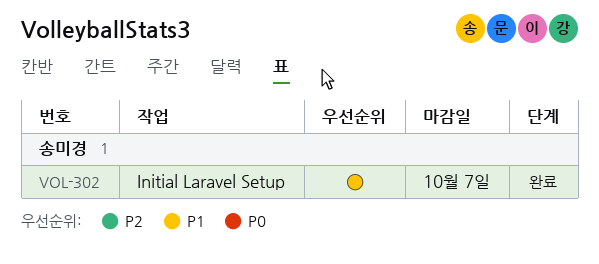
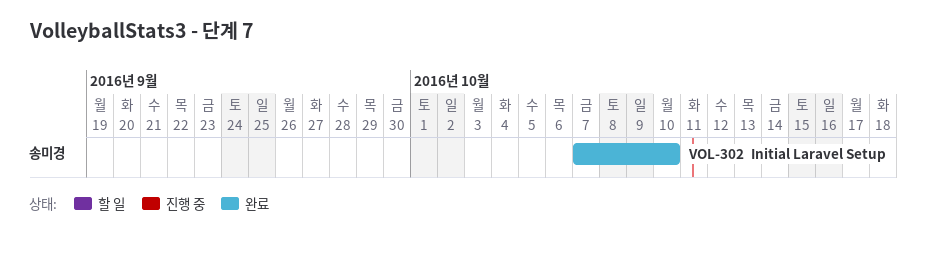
VOL-302, due: Oct 7 -> Oct 10

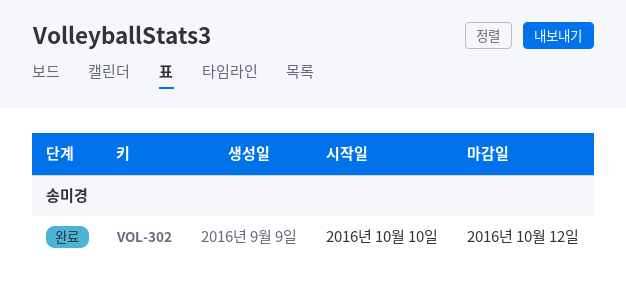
VOL-302, start: Oct 7 -> Oct 10
VOL-302, due: Oct 10 -> Oct 12

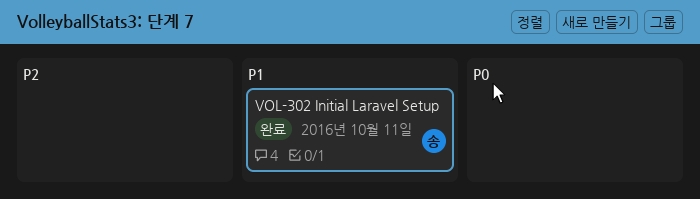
VOL-302, due: Oct 12 -> Oct 11

